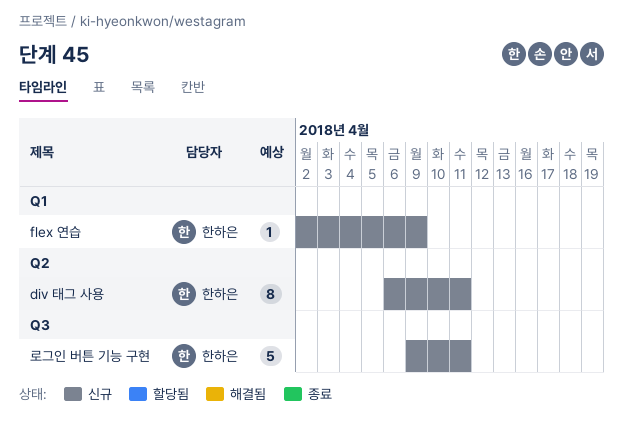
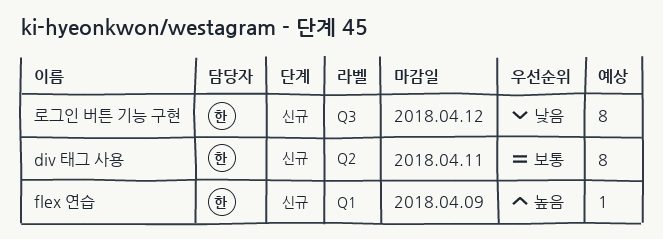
로그인 버튼 기능 구현, estimate: 5 -> 8
로그인 버튼 기능 구현, due: Apr 11 -> Apr 12

